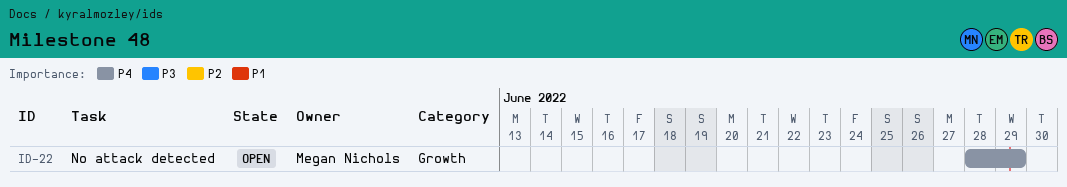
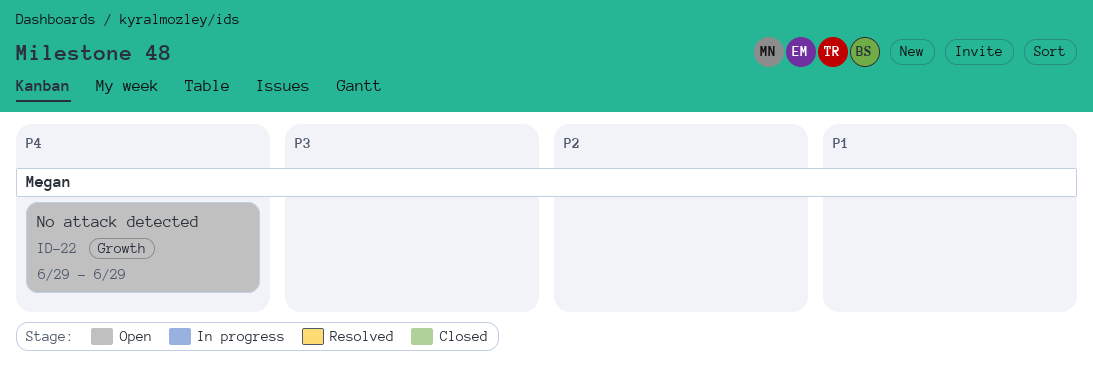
ID-22, start: Jun 28 -> Jun 29

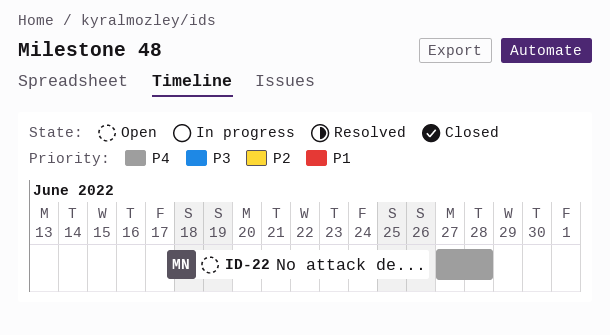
ID-22, start: Jun 29 -> Jun 27
ID-22, due: Jun 29 -> Jun 28

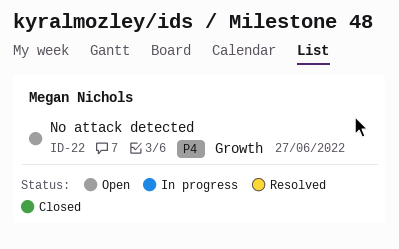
ID-22, due: Jun 28 -> Jun 27

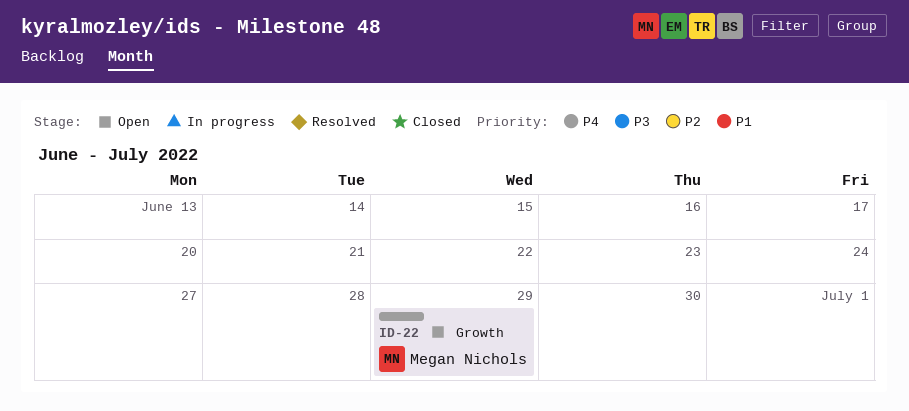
ID-22, due: Jun 27 -> Jun 29

